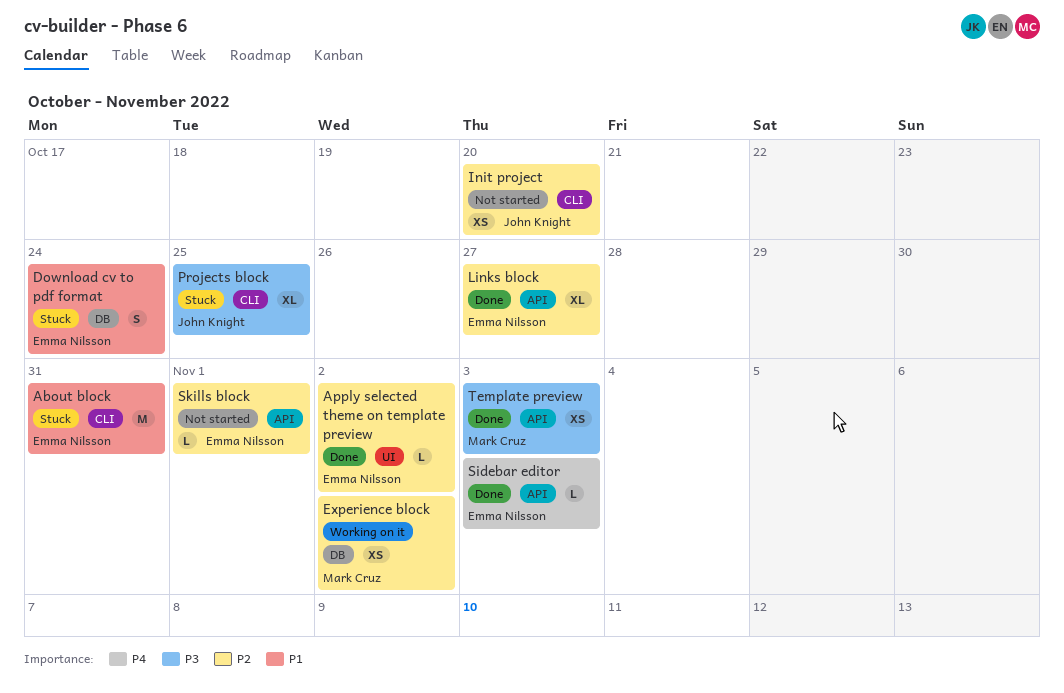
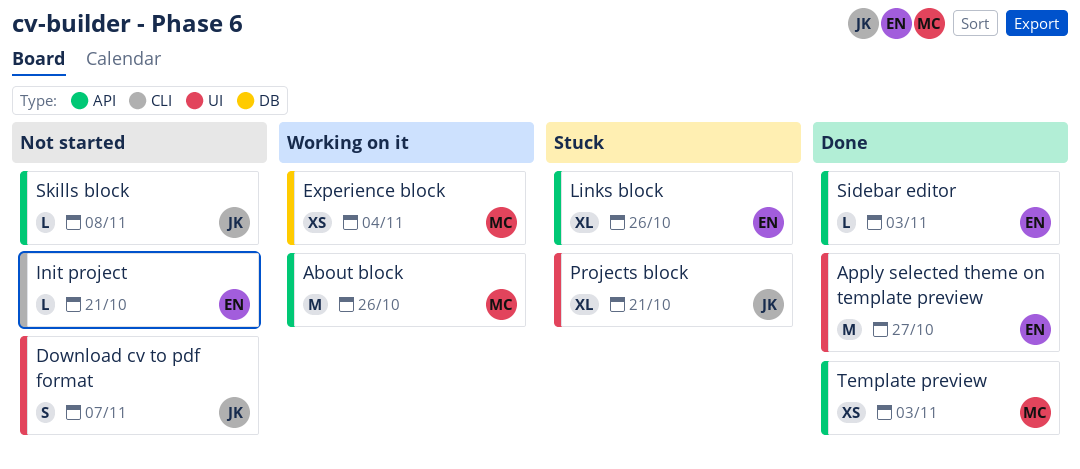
About block, status: Stuck -> Working on it
About block, owner: Emma Nilsson -> Mark Cruz
About block, label: CLI -> API
About block, due: Oct 31 -> Oct 26
Apply selected theme on template preview, estimate: L -> M
Apply selected theme on template preview, due: Nov 2 -> Oct 27
Download cv to pdf format, status: Stuck -> Not started
Download cv to pdf format, owner: Emma Nilsson -> John Knight
Download cv to pdf format, label: DB -> UI
Download cv to pdf format, due: Oct 24 -> Nov 7
Experience block, due: Nov 2 -> Nov 4
Init project, owner: John Knight -> Emma Nilsson
Init project, estimate: XS -> L
Init project, due: Oct 20 -> Oct 21
Links block, status: Done -> Stuck
Links block, due: Oct 27 -> Oct 26
Projects block, label: CLI -> UI
Projects block, due: Oct 25 -> Oct 21
Skills block, owner: Emma Nilsson -> John Knight
Skills block, due: Nov 1 -> Nov 8

